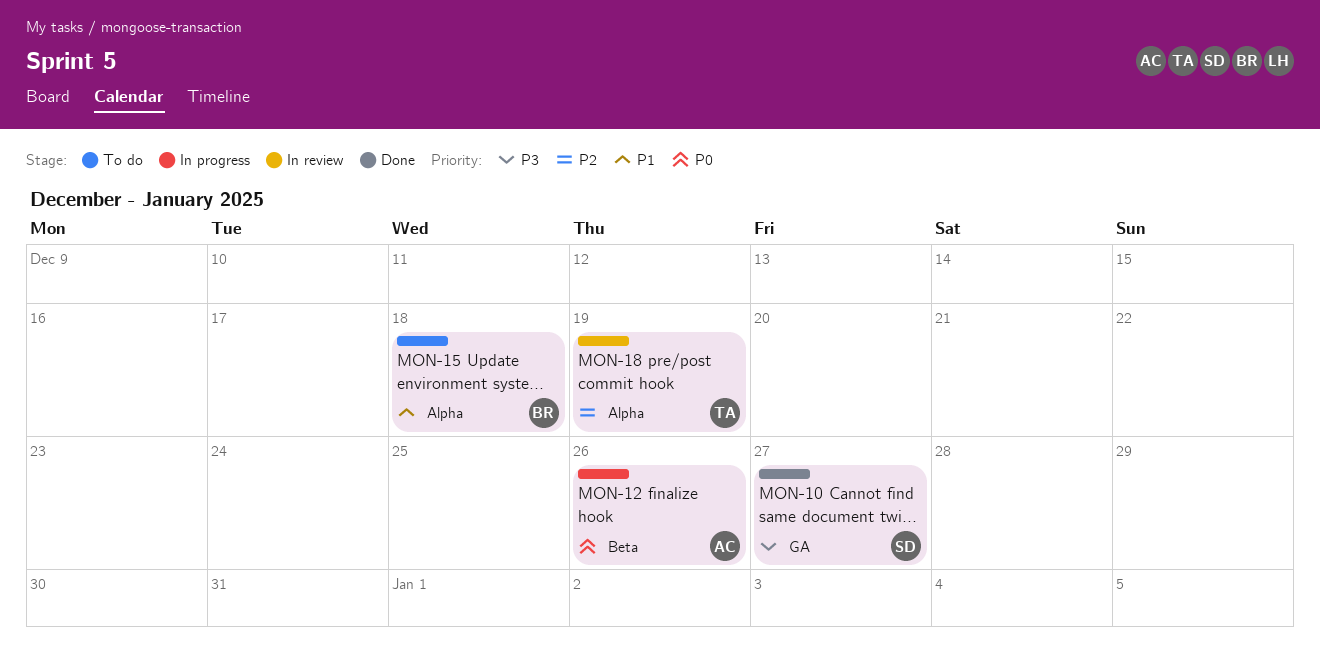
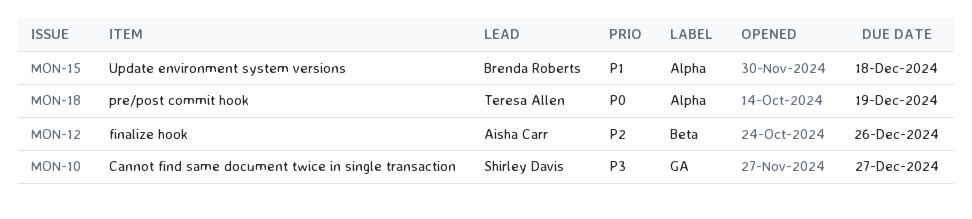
MON-12, priority: P0 -> P2
MON-18, priority: P2 -> P0

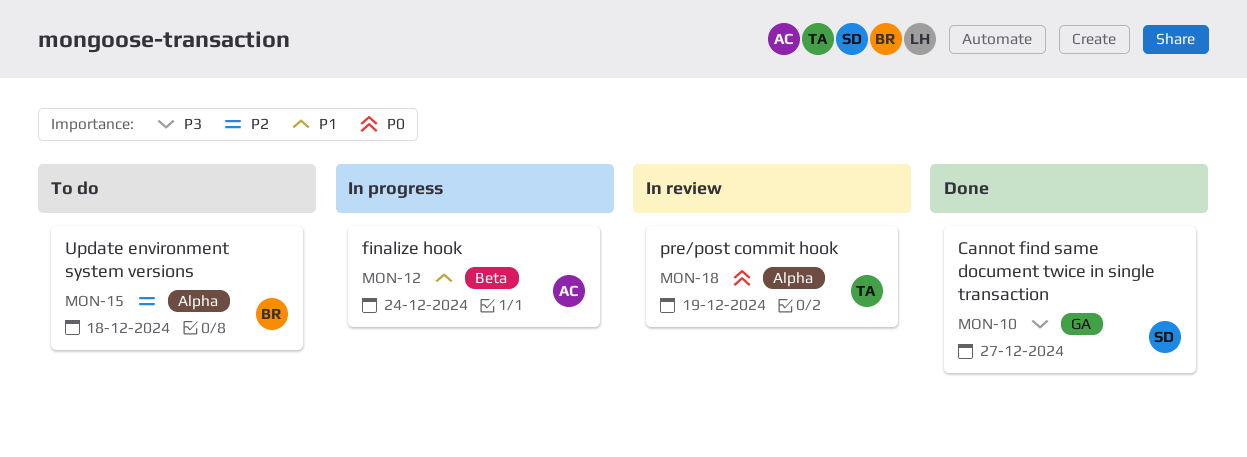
MON-12, priority: P2 -> P1
MON-12, due: Dec 26 -> Dec 24
MON-15, priority: P1 -> P2

